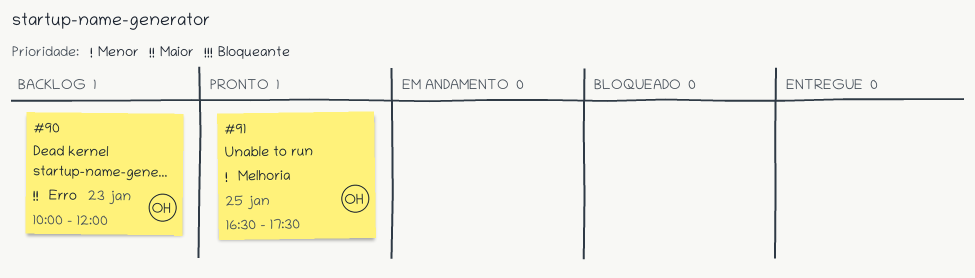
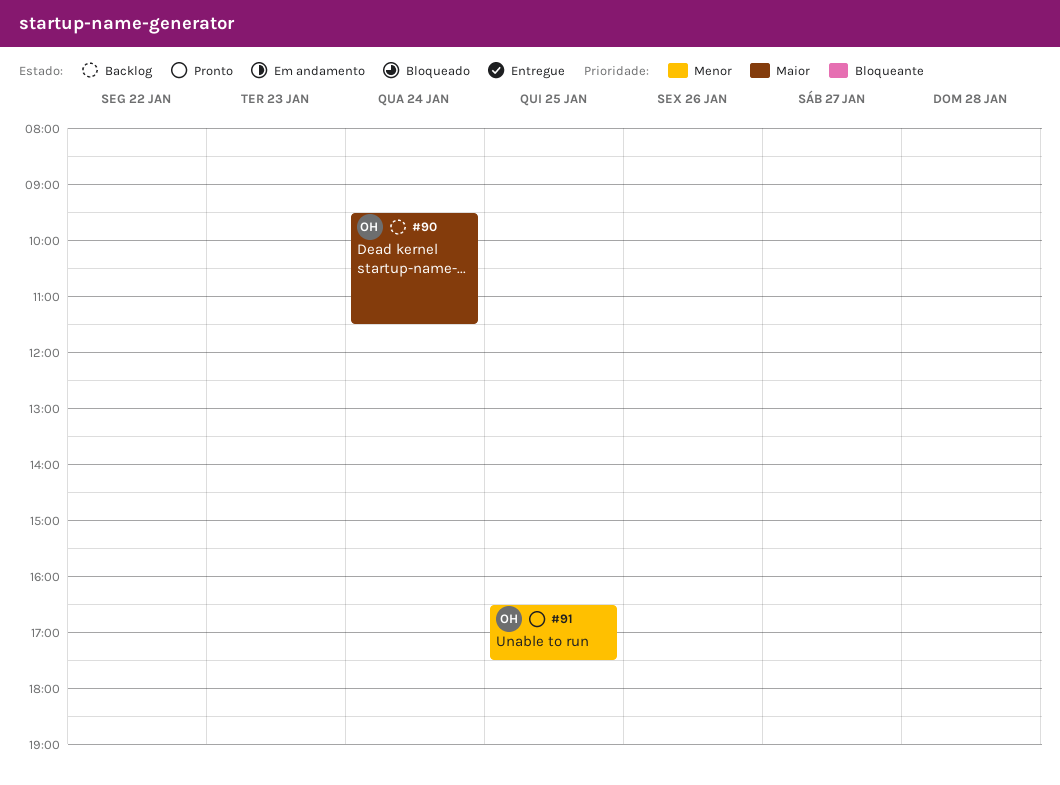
#90, day: Jan 23 -> Jan 24
#90, begins: 10:00 -> 09:30
#90, ends: 12:00 -> 11:30

